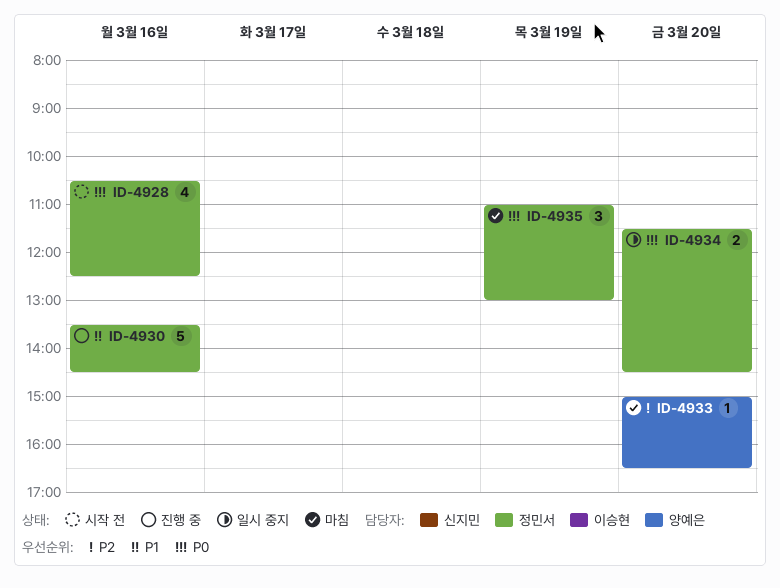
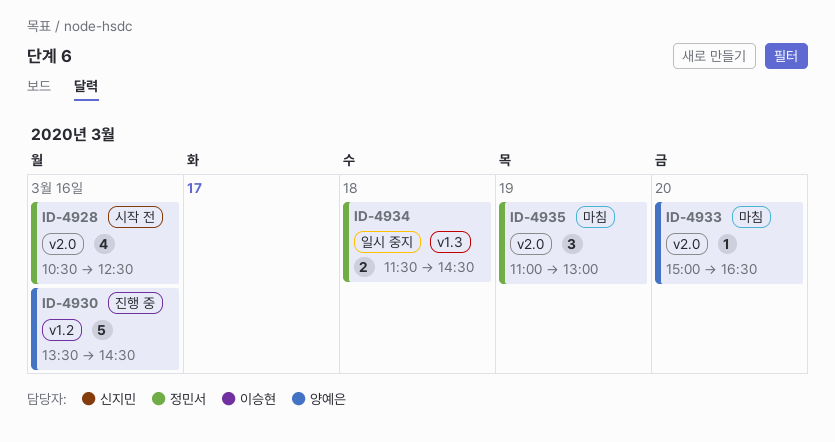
ID-4930, owner: 정민서 -> 양예은
ID-4934, day: Mar 20 -> Mar 18

